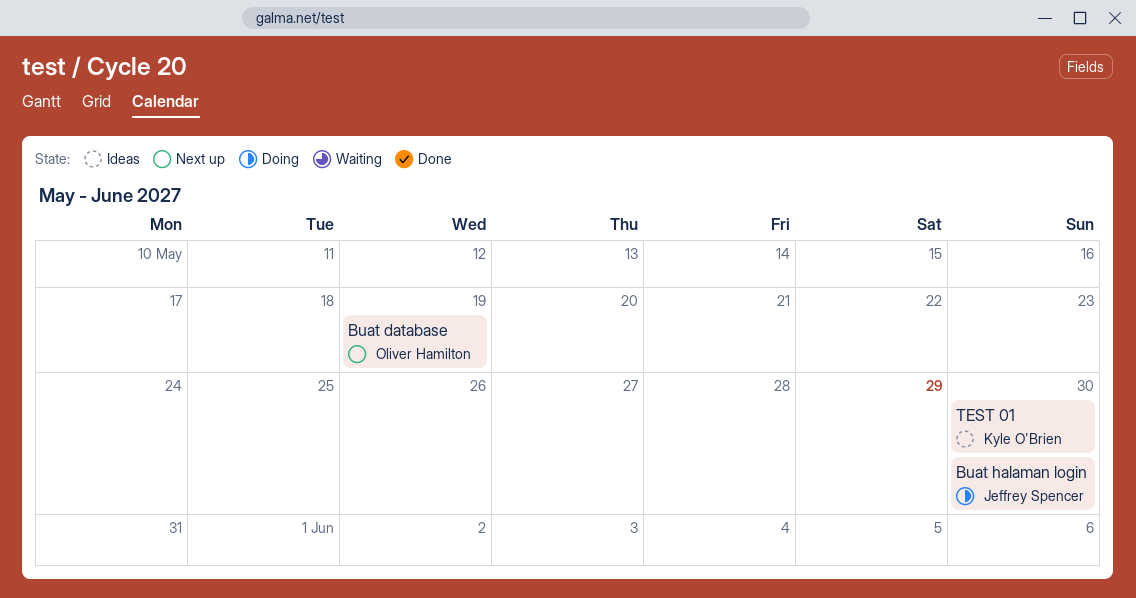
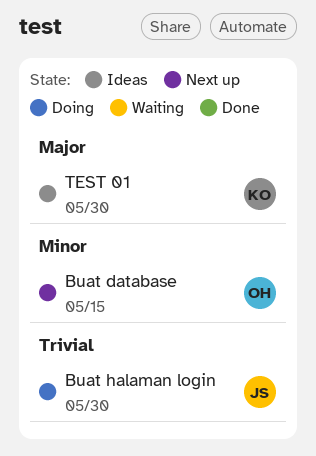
Buat database, due: May 19 -> May 15

